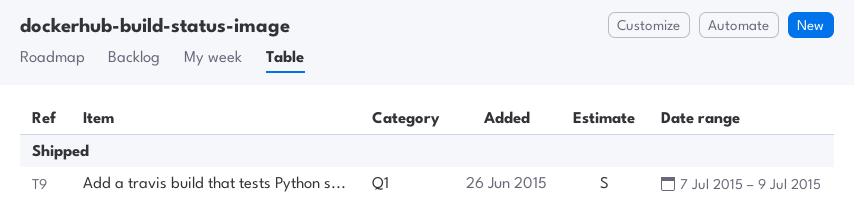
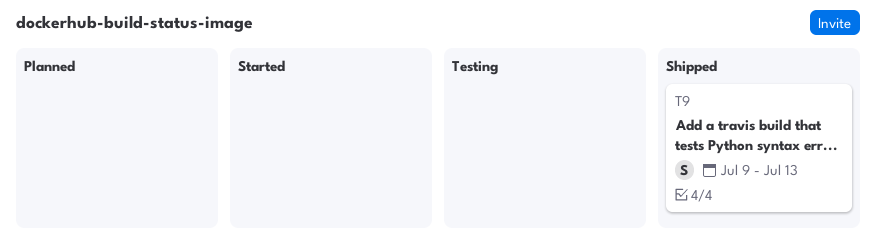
T9, start: Jul 7 -> Jul 9
T9, due: Jul 9 -> Jul 13

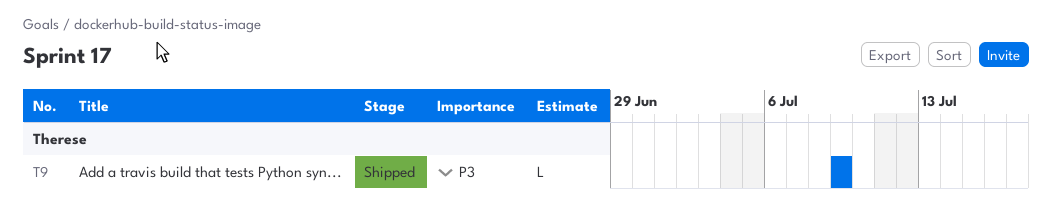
T9, estimate: S -> L
T9, due: Jul 13 -> Jul 9

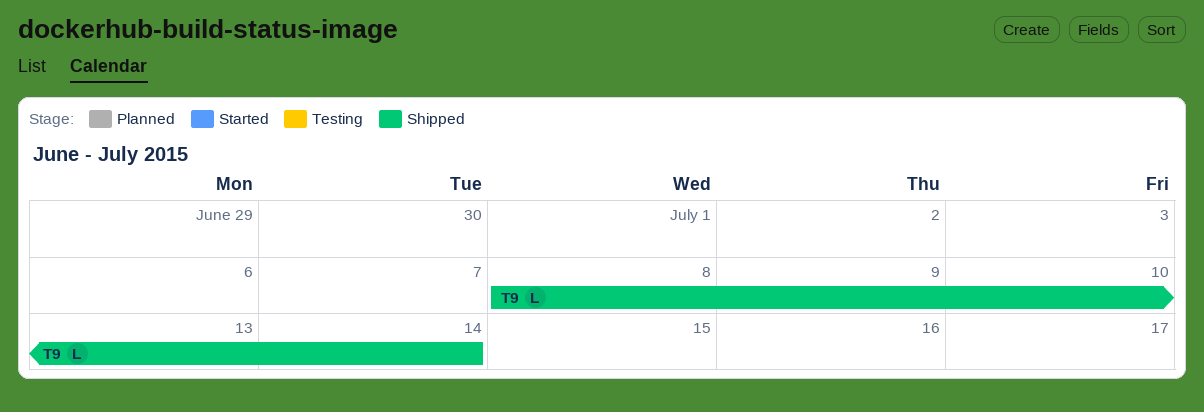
T9, start: Jul 9 -> Jul 8
T9, due: Jul 9 -> Jul 14

